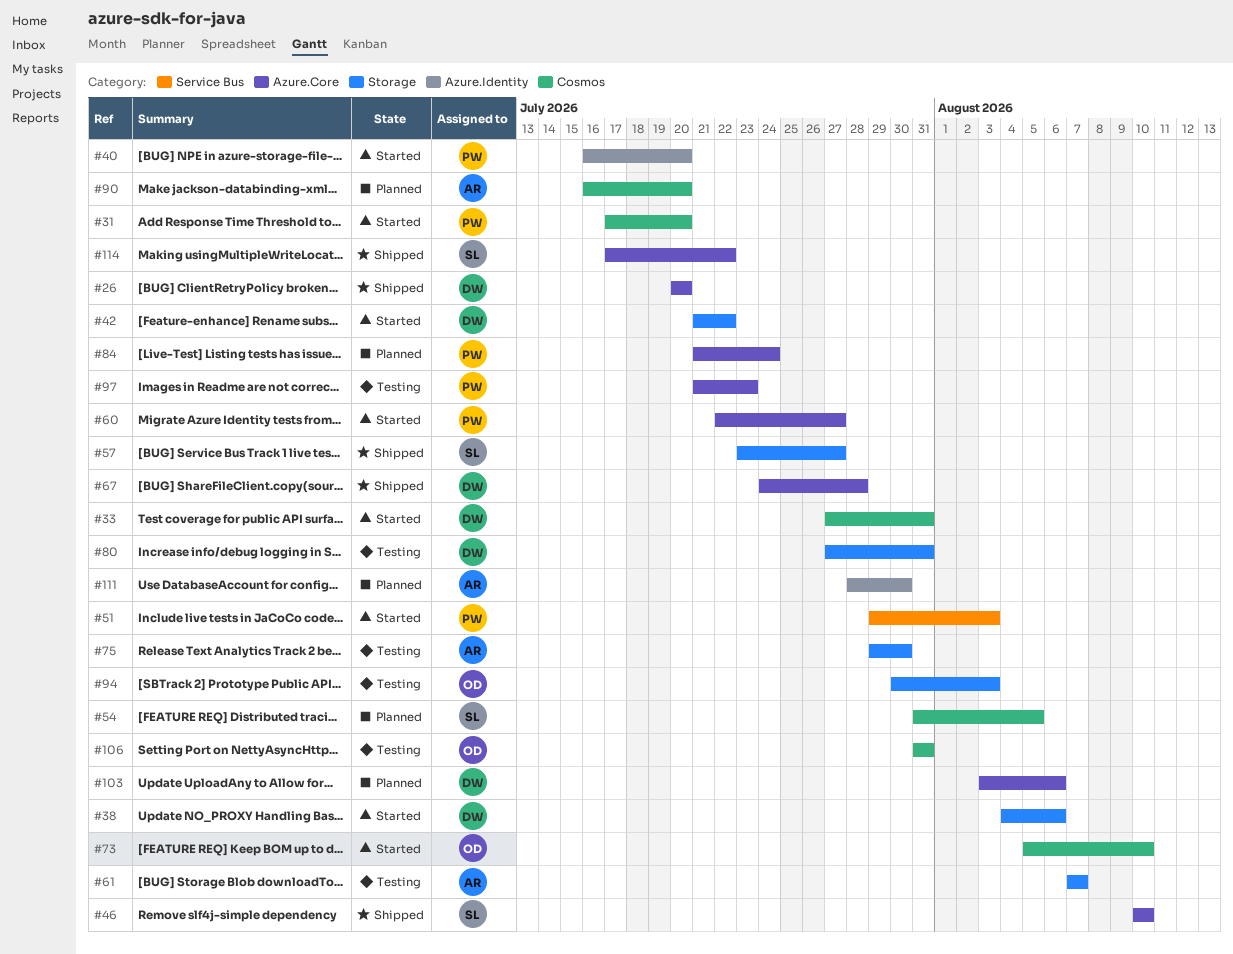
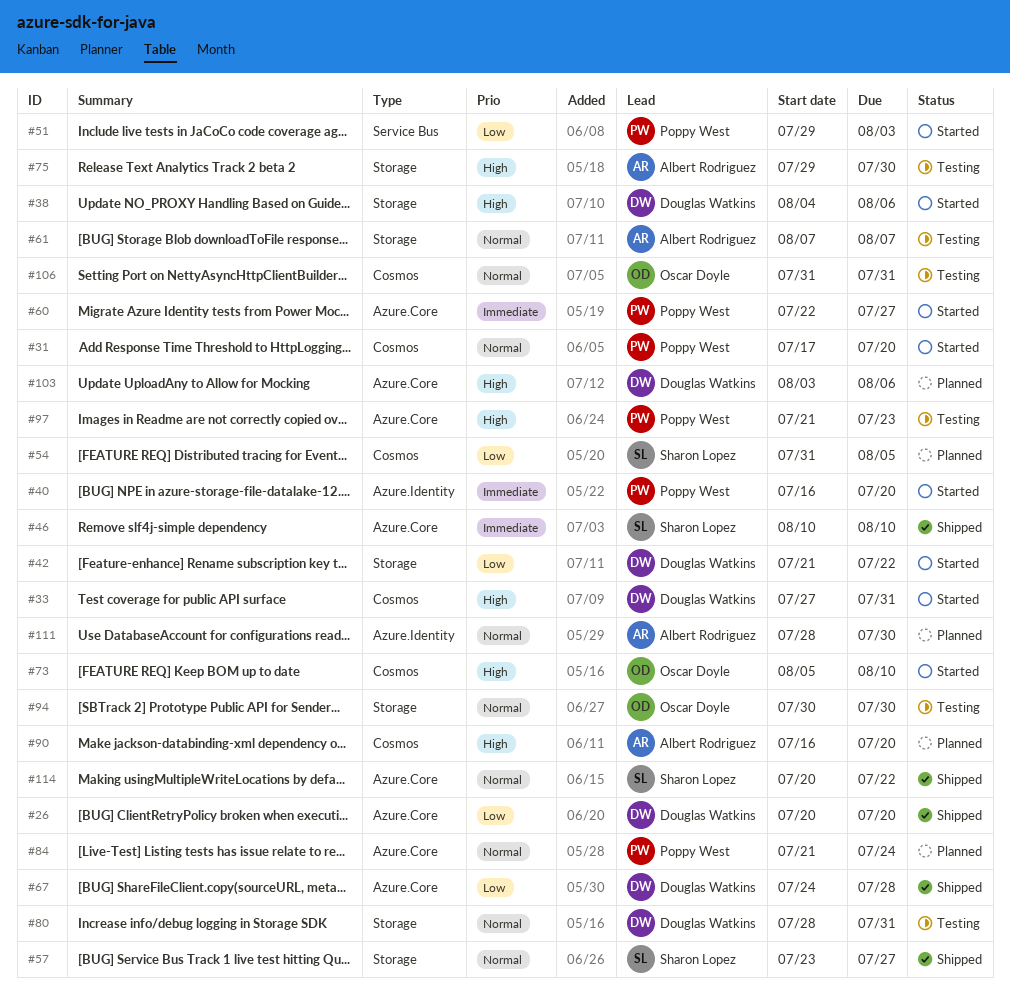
#80, start: Jul 27 -> Jul 28
#94, due: Aug 3 -> Jul 30
#114, start: Jul 17 -> Jul 20

